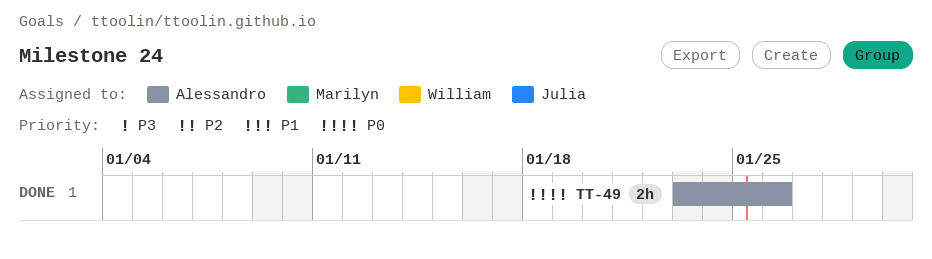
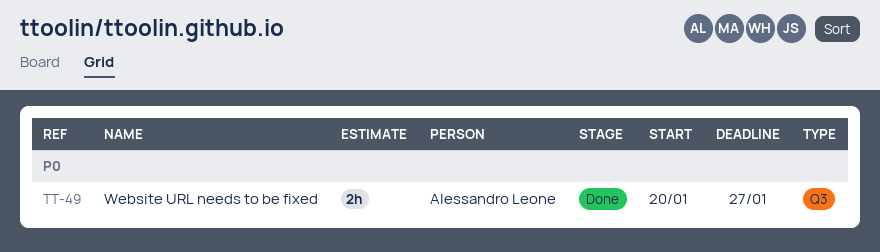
TT-49, start: Jan 23 -> Jan 20
TT-49, due: Jan 26 -> Jan 27

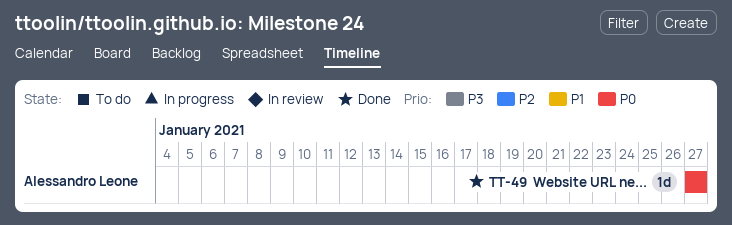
TT-49, estimate: 2h -> 1d
TT-49, start: Jan 20 -> Jan 27

